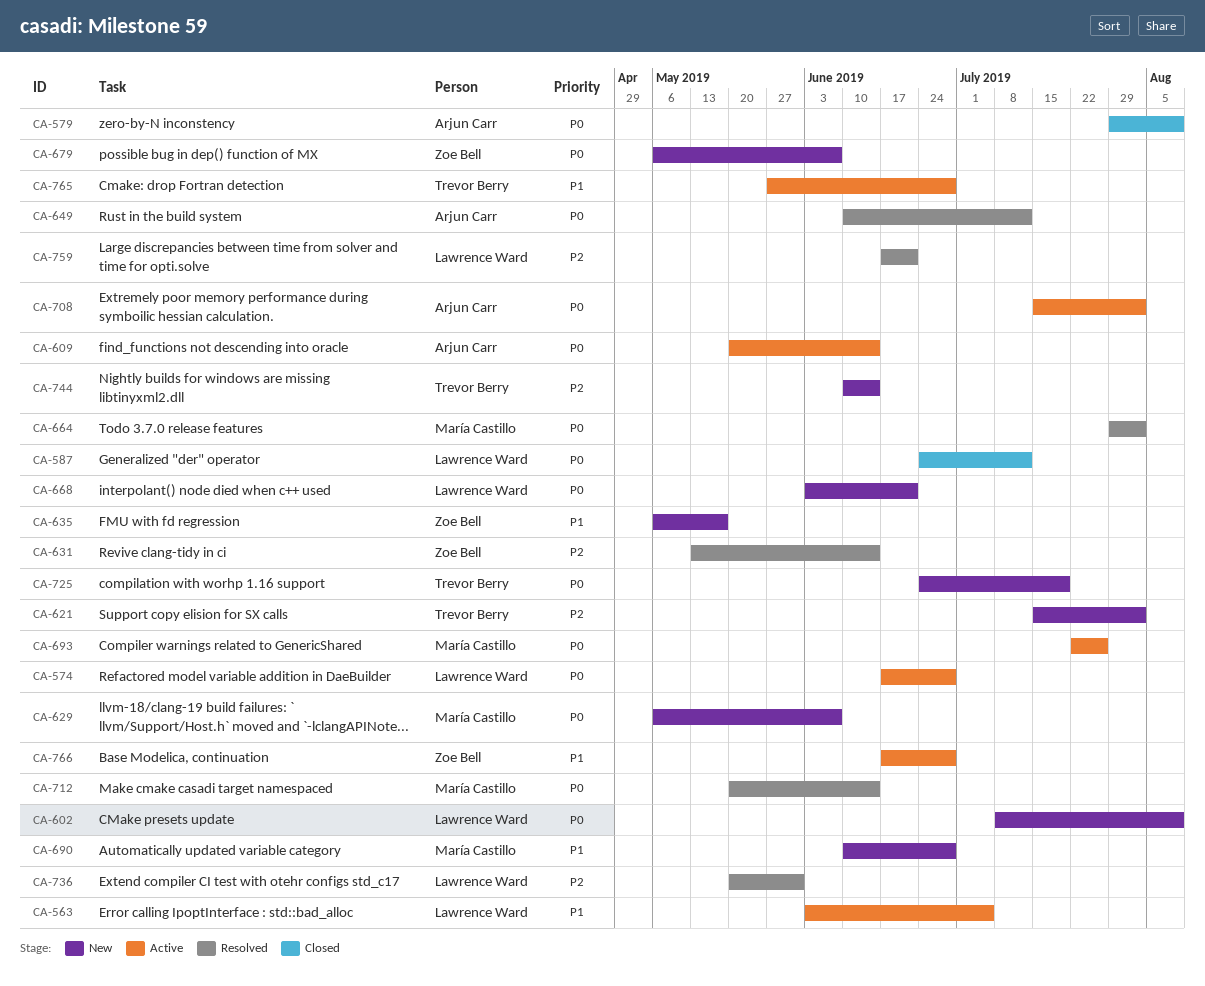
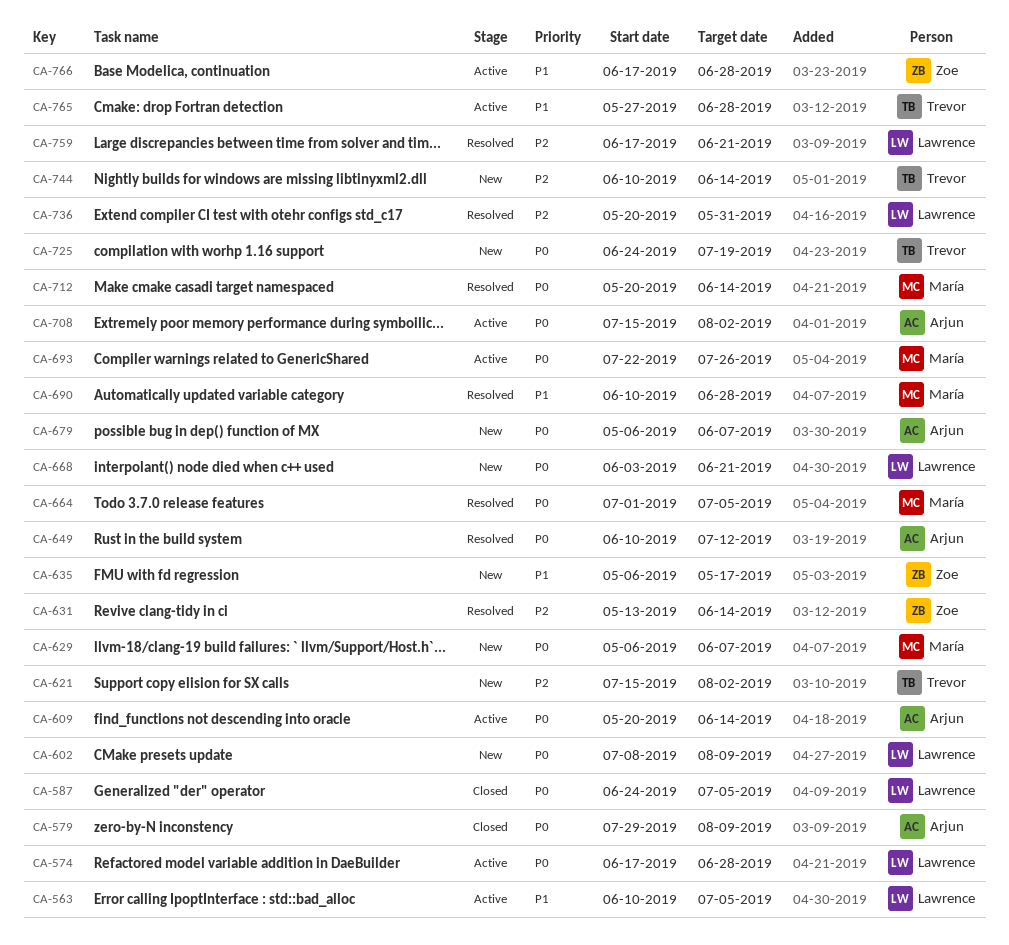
CA-563, start: Jun 3 -> Jun 10
CA-587, due: Jul 12 -> Jul 5
CA-664, start: Jul 29 -> Jul 1
CA-664, due: Aug 2 -> Jul 5
CA-679, owner: Zoe Bell -> Arjun Carr
CA-690, status: New -> Resolved

